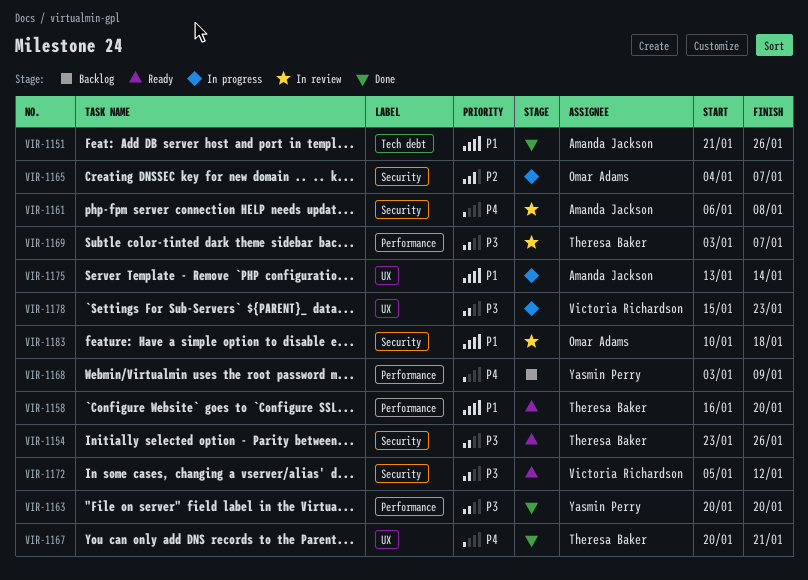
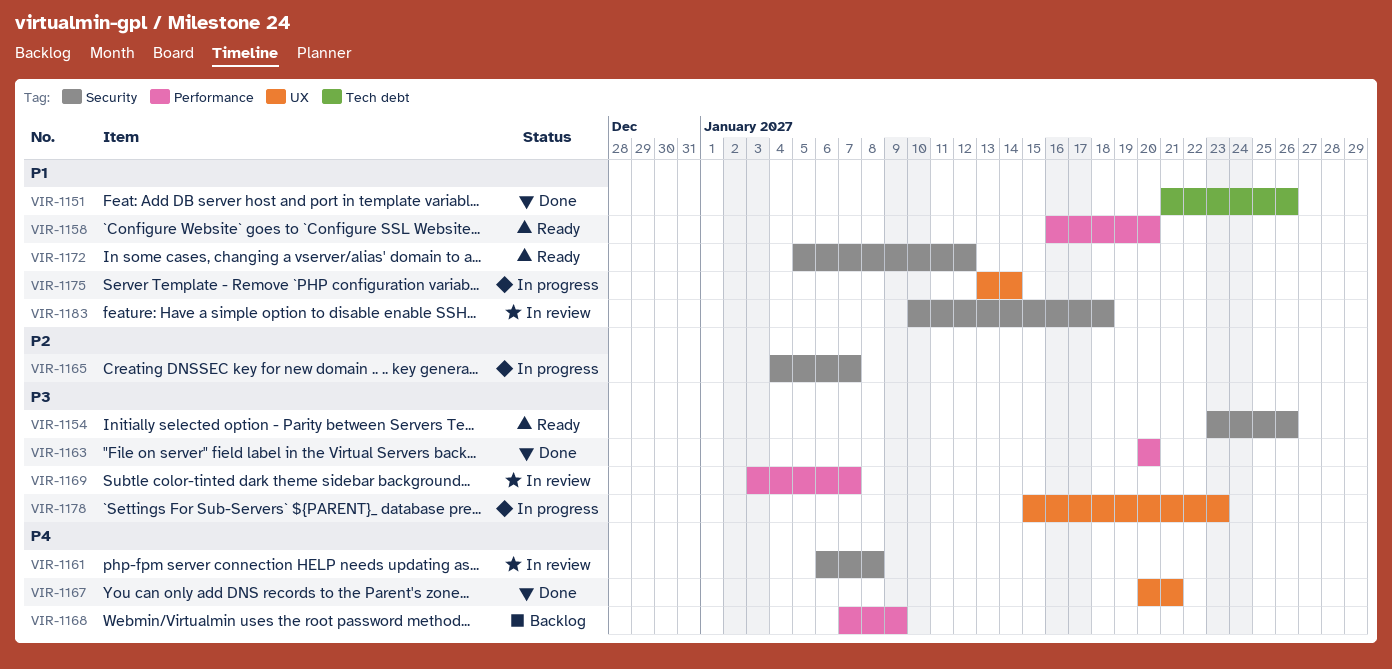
VIR-1168, start: Jan 3 -> Jan 7
VIR-1172, priority: P3 -> P1

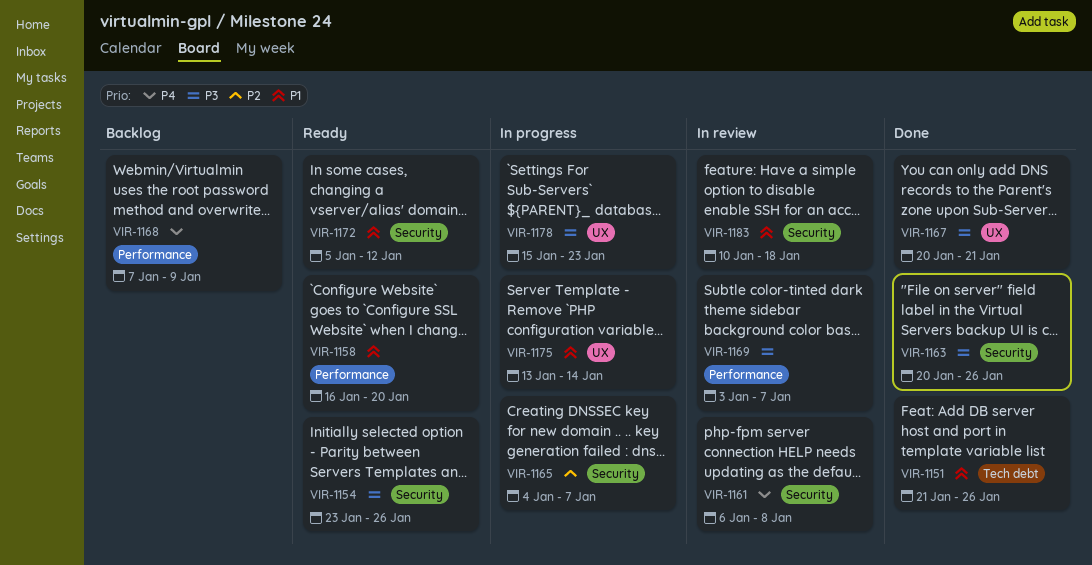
VIR-1163, label: Performance -> Security
VIR-1163, due: Jan 20 -> Jan 26
VIR-1167, priority: P4 -> P3

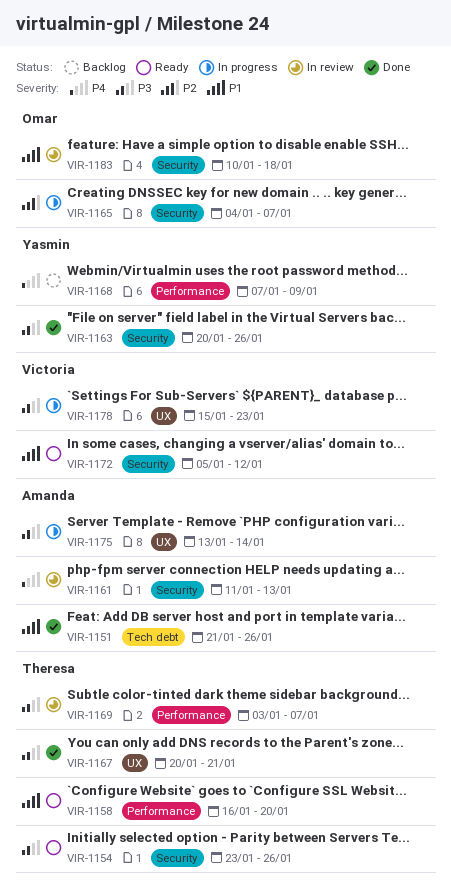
VIR-1161, start: Jan 6 -> Jan 11
VIR-1161, due: Jan 8 -> Jan 13
VIR-1175, priority: P1 -> P3

